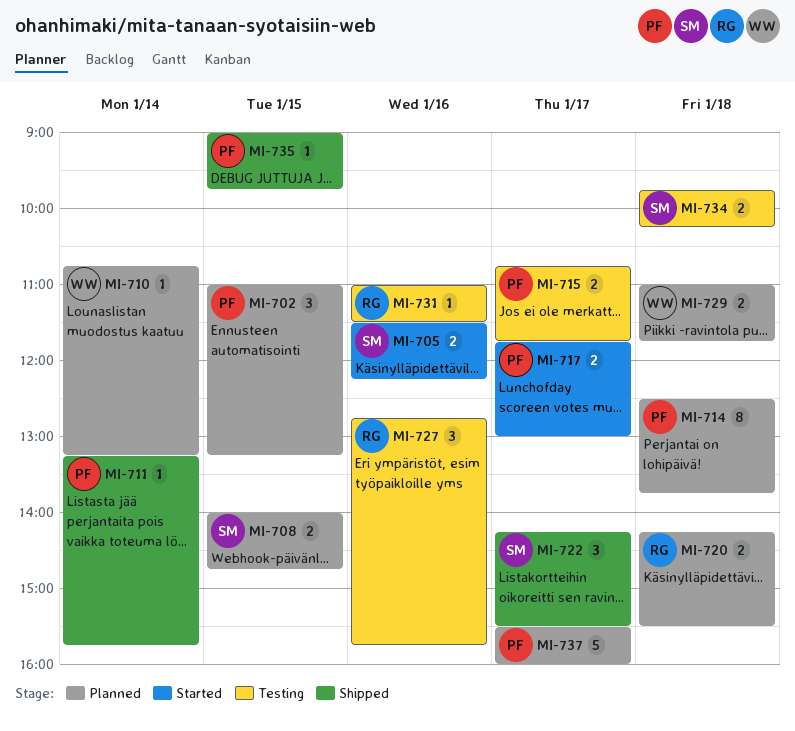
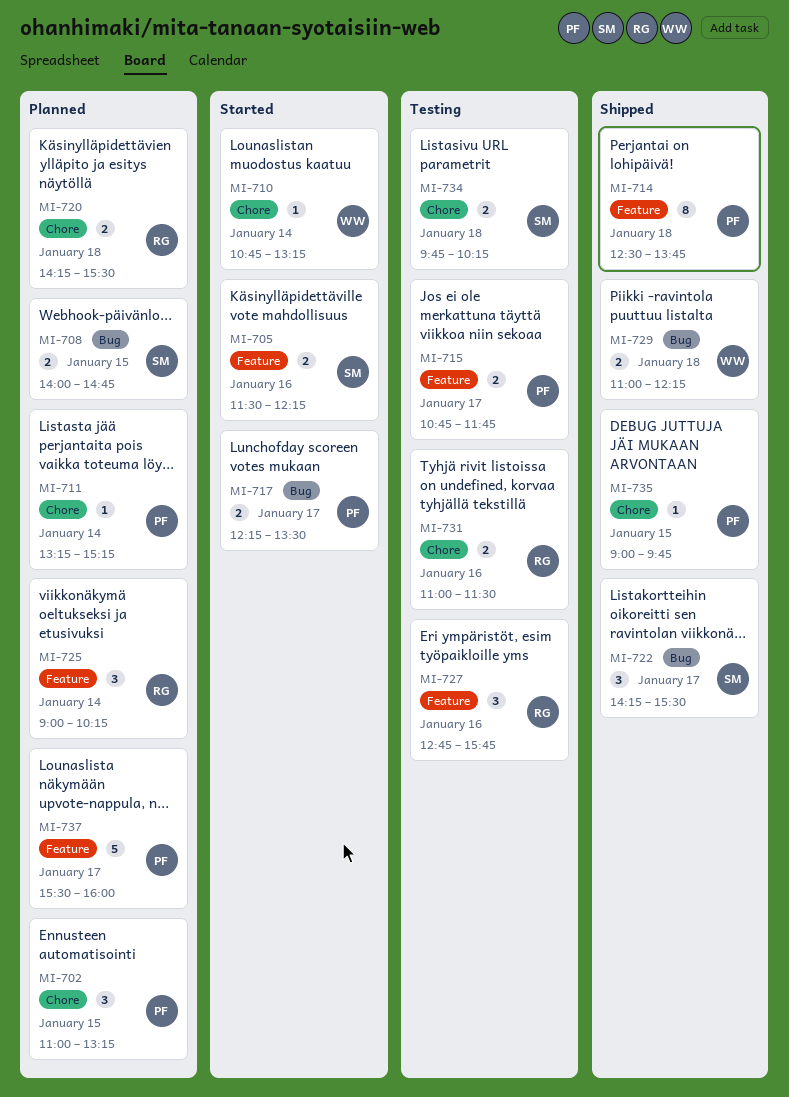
MI-710, status: Planned -> Started
MI-711, status: Shipped -> Planned
MI-711, ends: 15:45 -> 15:15
MI-714, status: Planned -> Shipped
MI-717, begins: 11:45 -> 12:15
MI-717, ends: 13:00 -> 13:30
MI-725: none -> present
MI-729, status: Planned -> Shipped
MI-729, ends: 11:45 -> 12:15
MI-731, estimate: 1 -> 2

